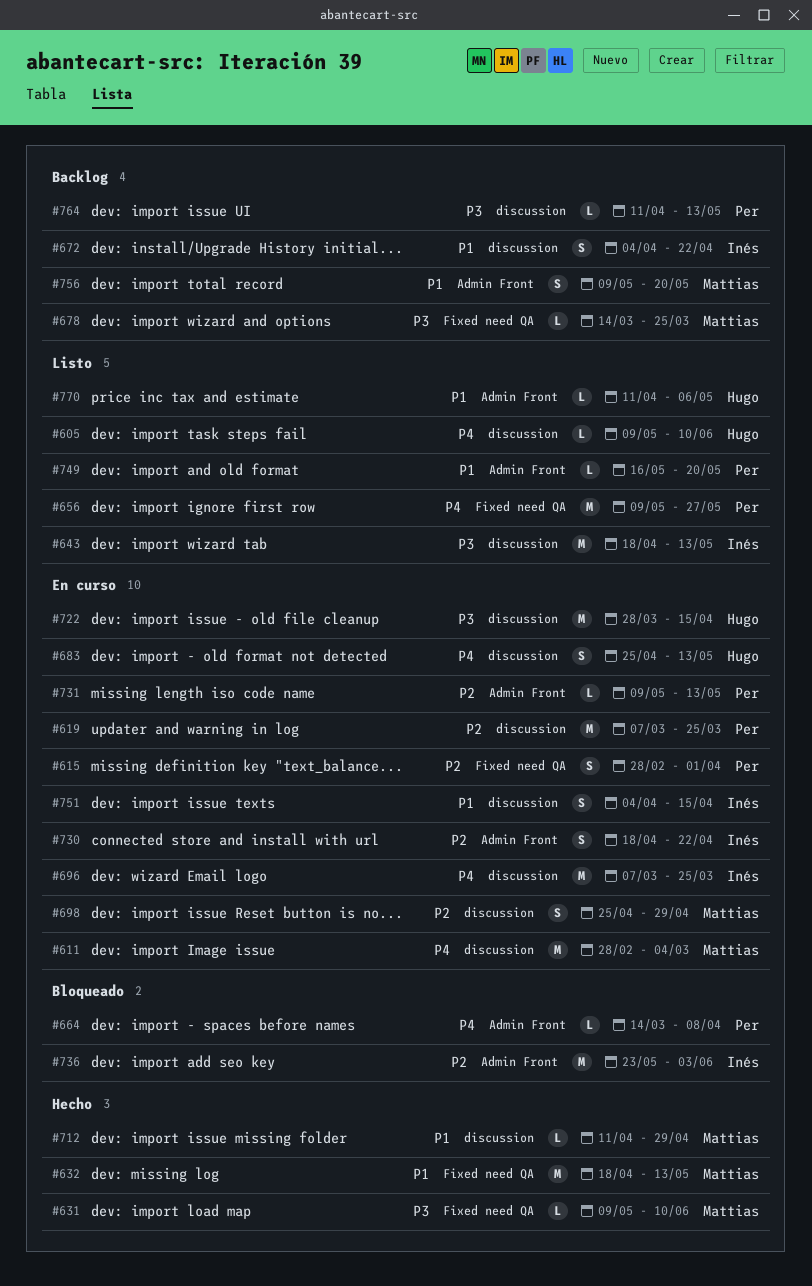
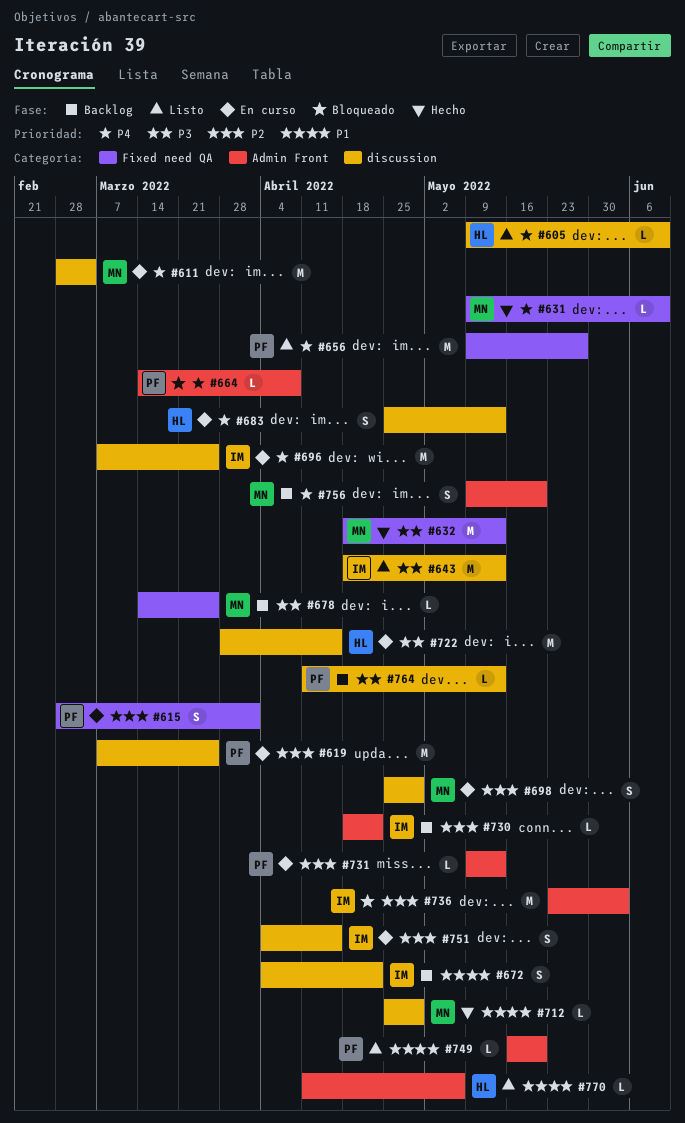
#631, priority: P3 -> P4
#632, priority: P1 -> P3
#712, start: Apr 11 -> Apr 25
#730, status: En curso -> Backlog
#730, estimate: S -> L
#751, priority: P1 -> P2
#756, priority: P1 -> P4

